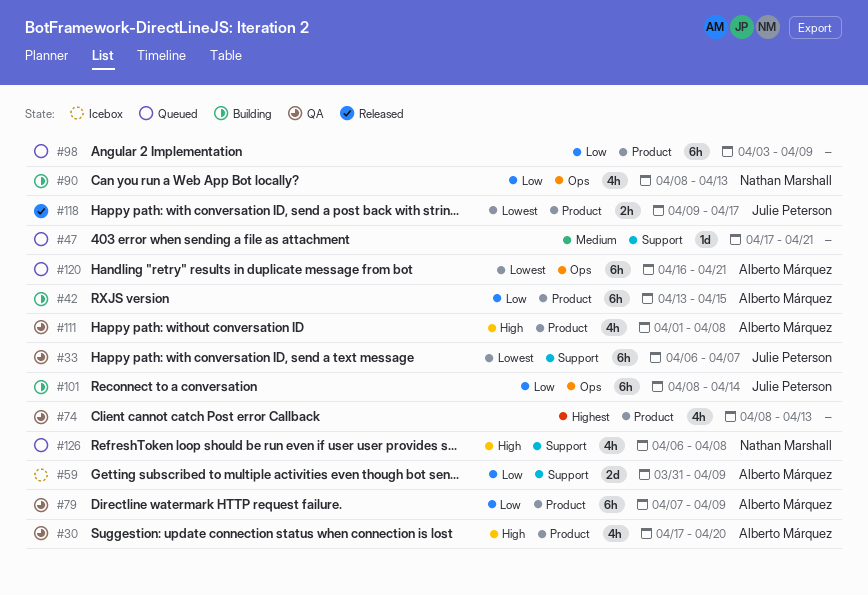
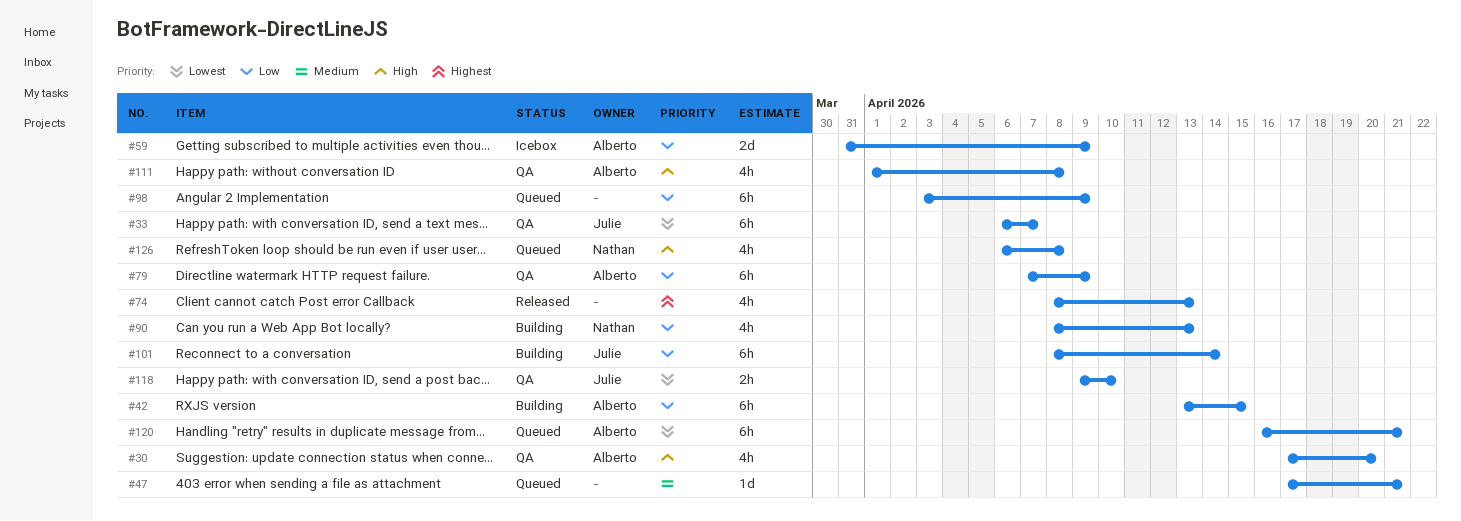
#74, status: QA -> Released
#118, status: Released -> QA
#118, due: Apr 17 -> Apr 10

